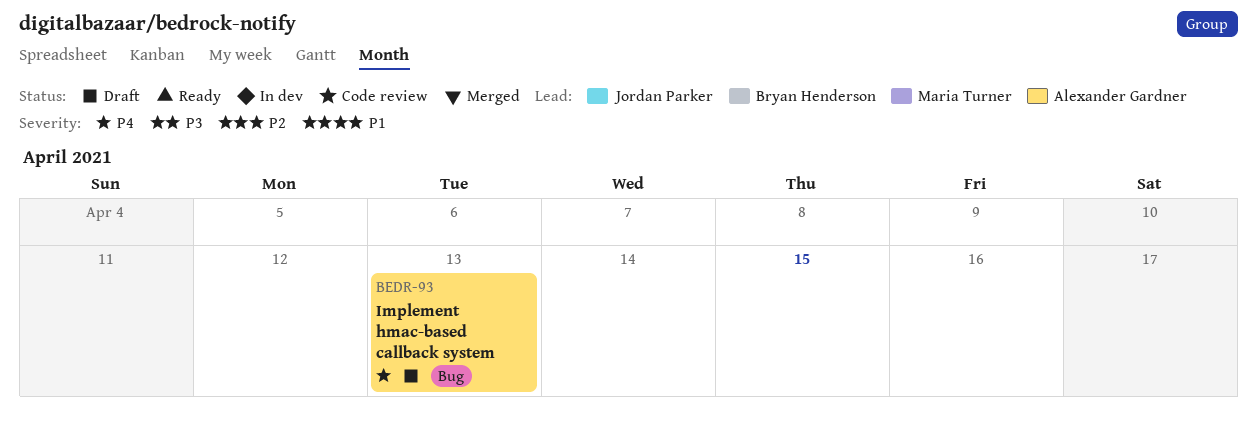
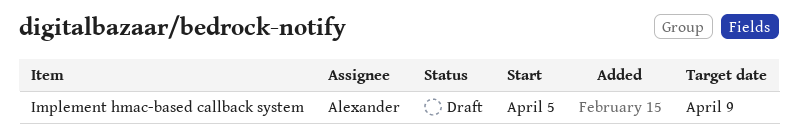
Implement hmac-based callback system, due: Apr 13 -> Apr 9

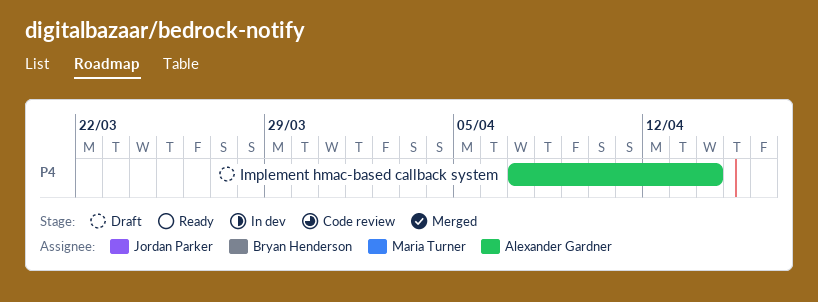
Implement hmac-based callback system, start: Apr 5 -> Apr 7
Implement hmac-based callback system, due: Apr 9 -> Apr 14

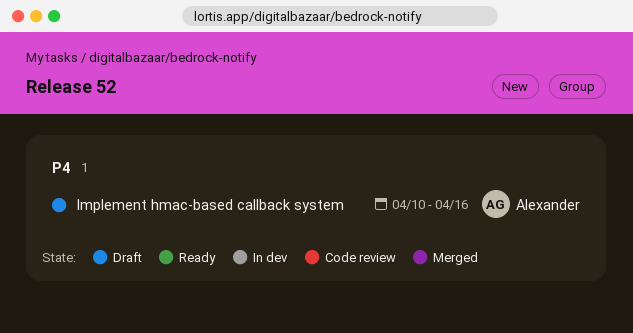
Implement hmac-based callback system, start: Apr 7 -> Apr 10
Implement hmac-based callback system, due: Apr 14 -> Apr 16

